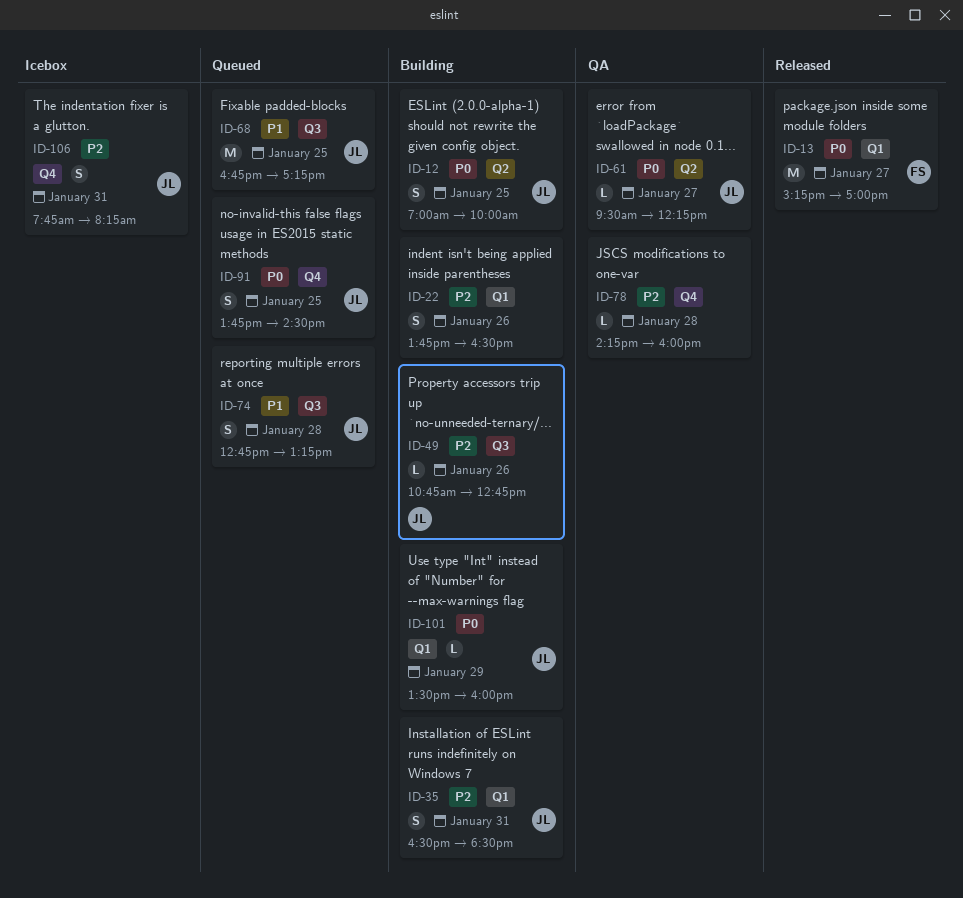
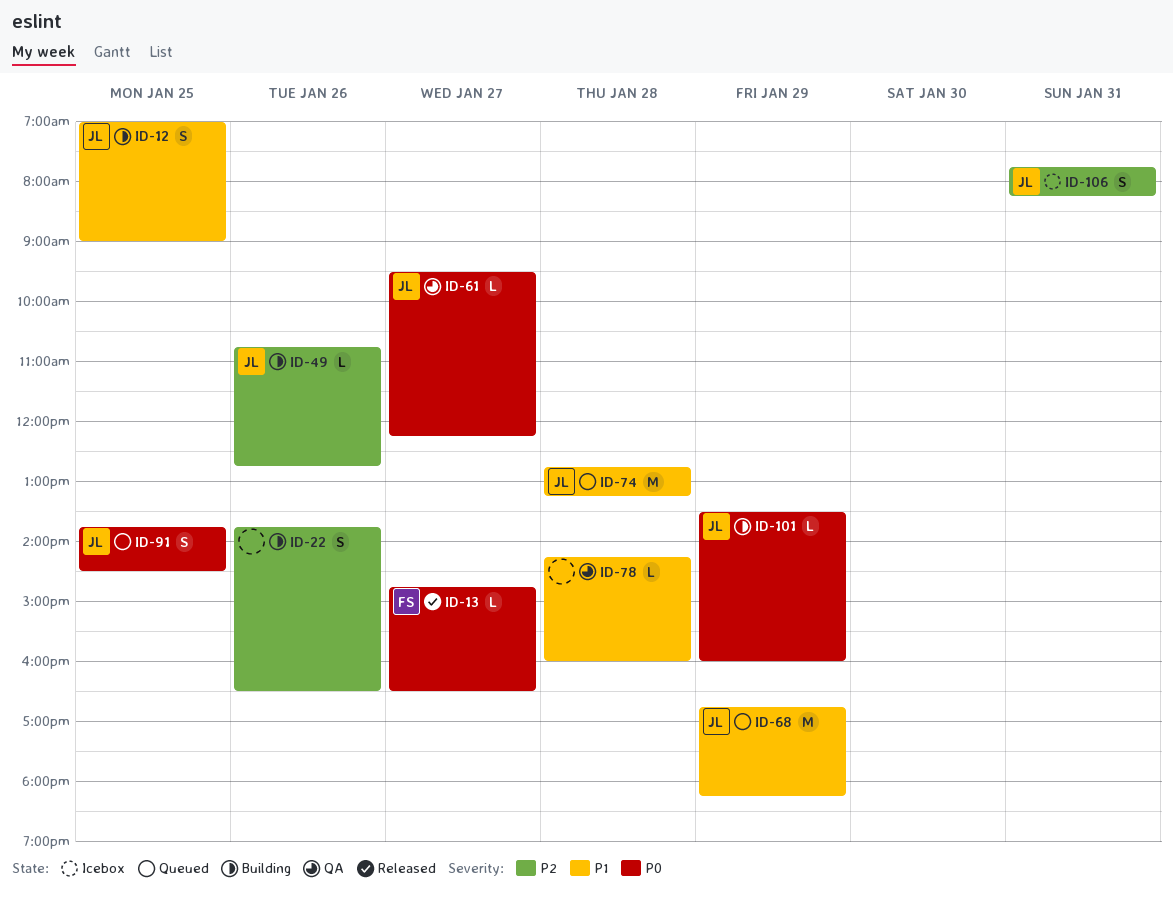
ID-12, priority: P0 -> P1
ID-12, ends: 10:00 -> 09:00
ID-13, estimate: M -> L
ID-13, begins: 15:15 -> 14:45
ID-13, ends: 17:00 -> 16:30
ID-35: present -> none
ID-68, day: Jan 25 -> Jan 29
ID-68, ends: 17:15 -> 18:15
ID-74, estimate: S -> M
ID-78, priority: P2 -> P1

